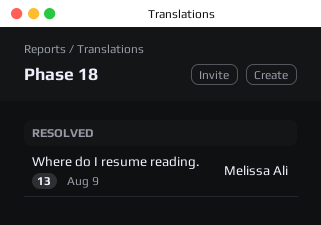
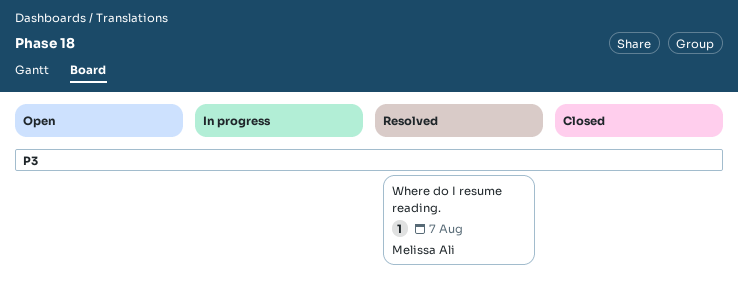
Where do I resume reading., estimate: 13 -> 1
Where do I resume reading., due: Aug 9 -> Aug 7

